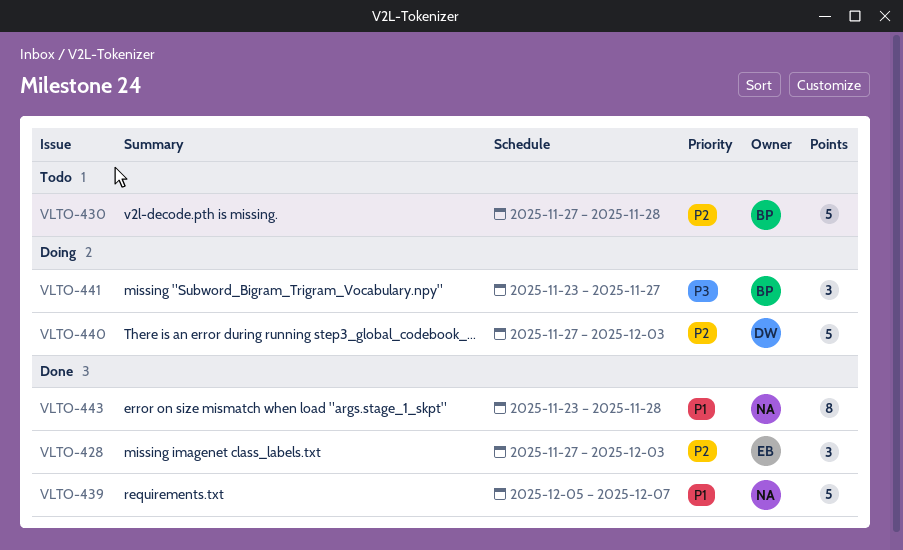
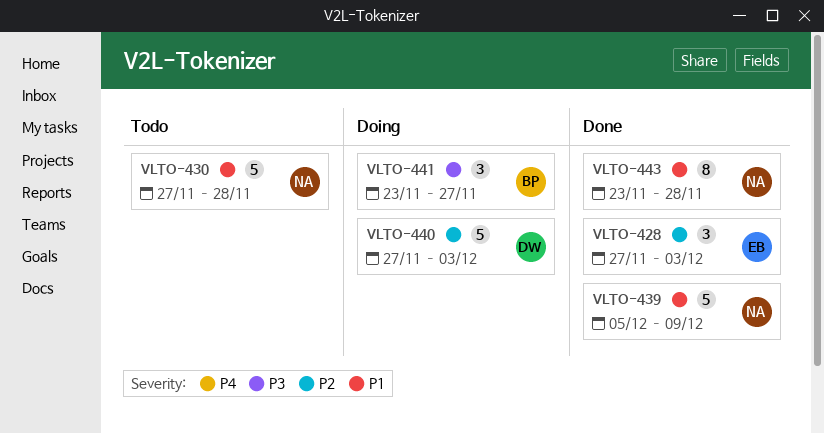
VLTO-430, owner: BP -> NA
VLTO-430, priority: P2 -> P1
VLTO-439, due: Dec 7 -> Dec 9

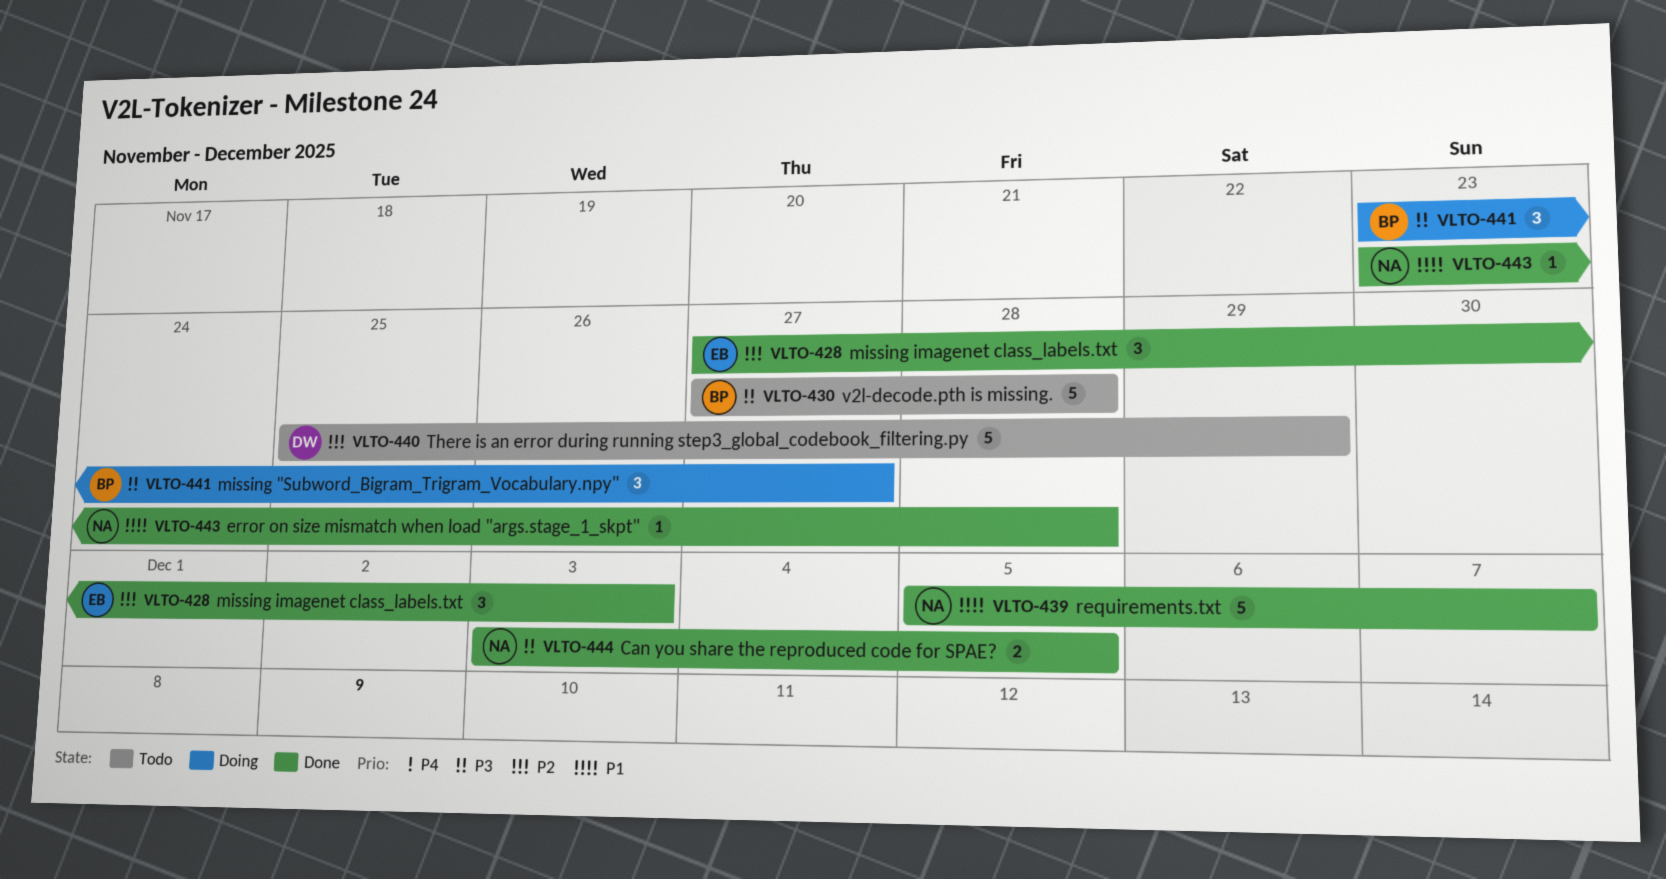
VLTO-430, owner: NA -> BP
VLTO-430, priority: P1 -> P3
VLTO-439, due: Dec 9 -> Dec 7
VLTO-440, status: Doing -> Todo
VLTO-440, start: Nov 27 -> Nov 25
VLTO-440, due: Dec 3 -> Nov 29
VLTO-443, estimate: 8 -> 1
VLTO-444: none -> present

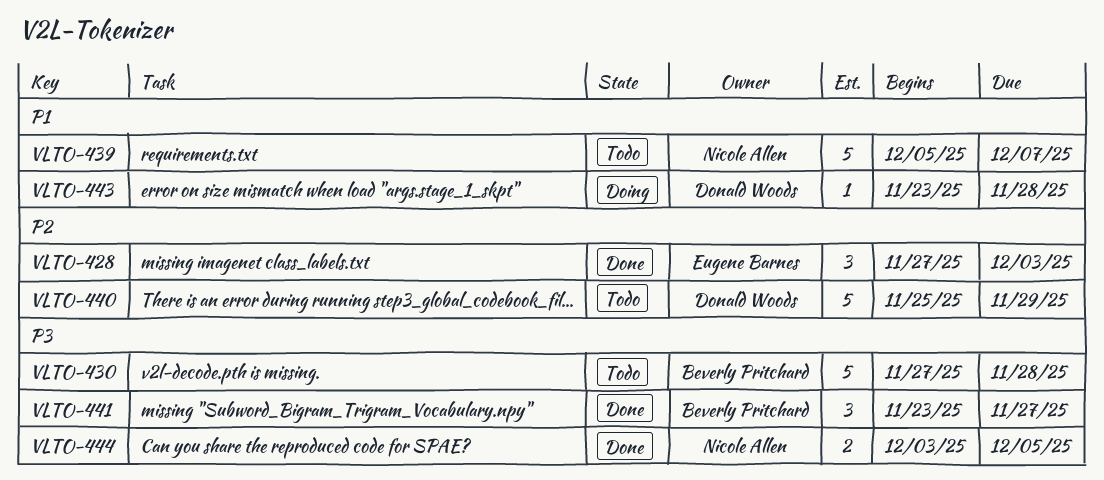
VLTO-439, status: Done -> Todo
VLTO-441, status: Doing -> Done
VLTO-443, status: Done -> Doing
VLTO-443, owner: Nicole Allen -> Donald Woods

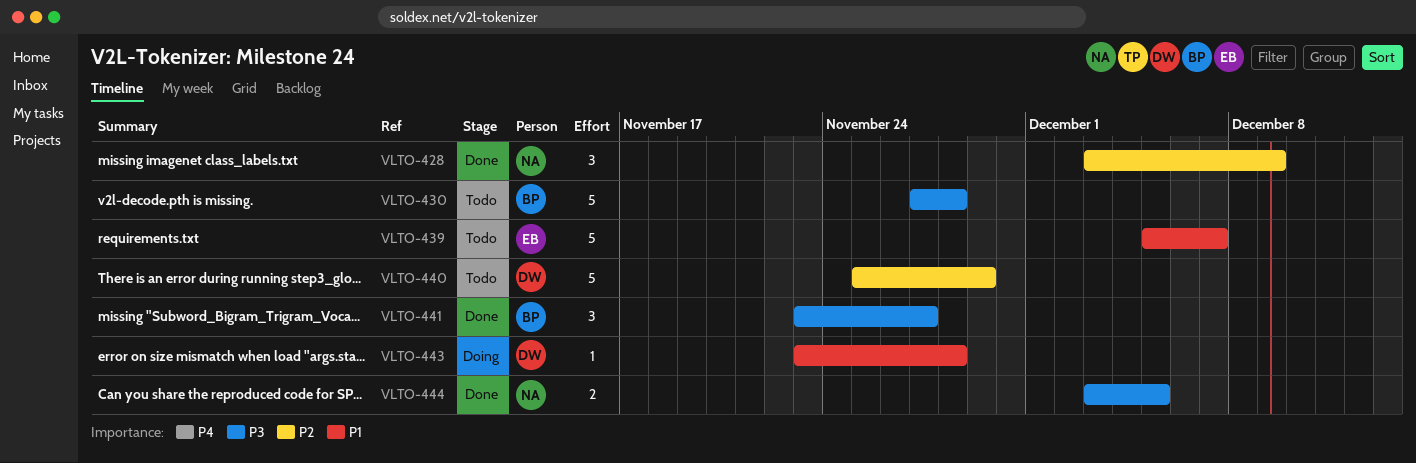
VLTO-428, owner: Eugene Barnes -> Nicole Allen
VLTO-428, start: Nov 27 -> Dec 3
VLTO-428, due: Dec 3 -> Dec 9
VLTO-439, owner: Nicole Allen -> Eugene Barnes

